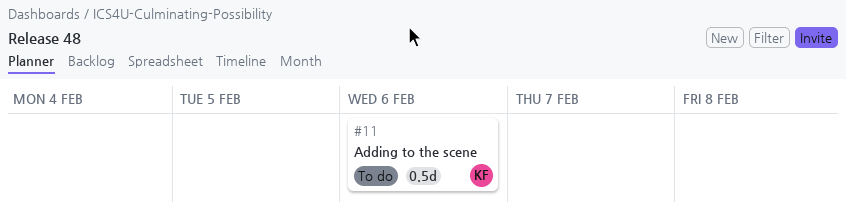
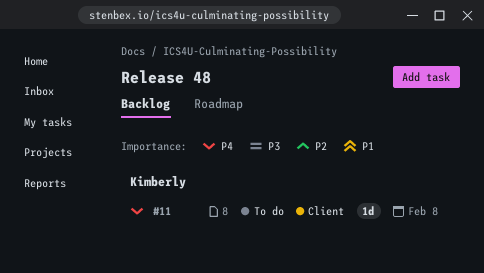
#11, estimate: 0.5d -> 1d
#11, due: Feb 6 -> Feb 8

